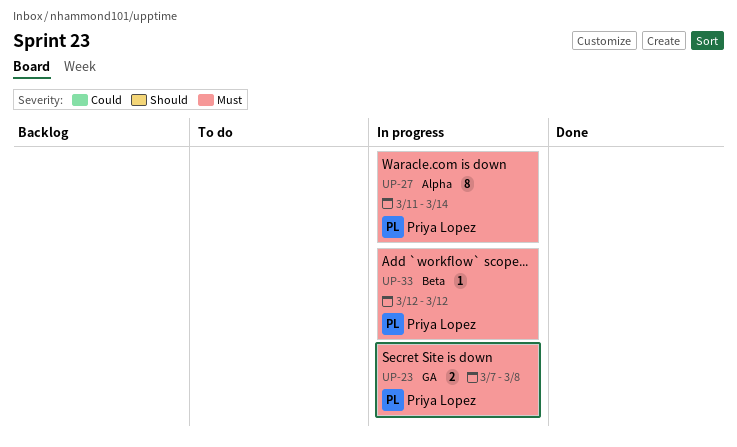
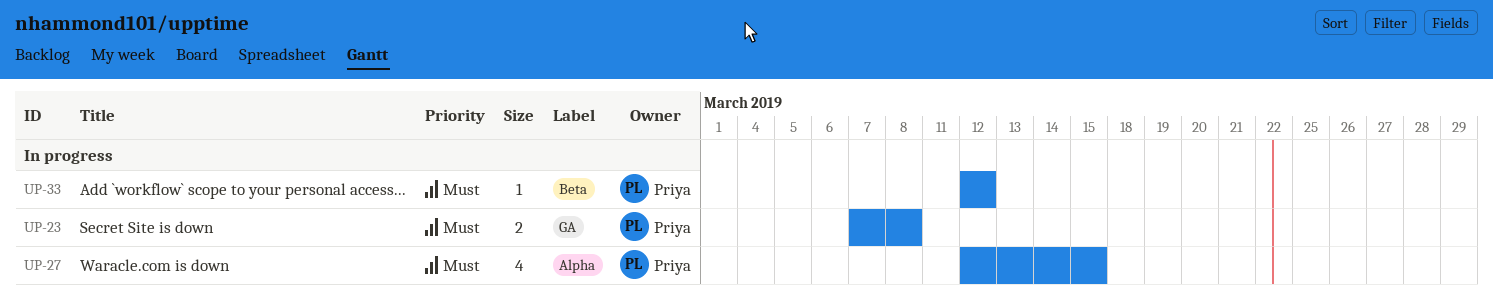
UP-27, estimate: 8 -> 4
UP-27, start: Mar 11 -> Mar 12
UP-27, due: Mar 14 -> Mar 15

